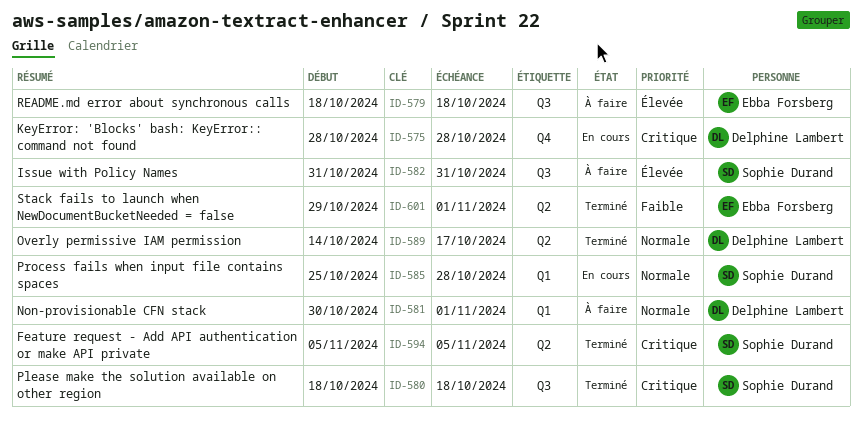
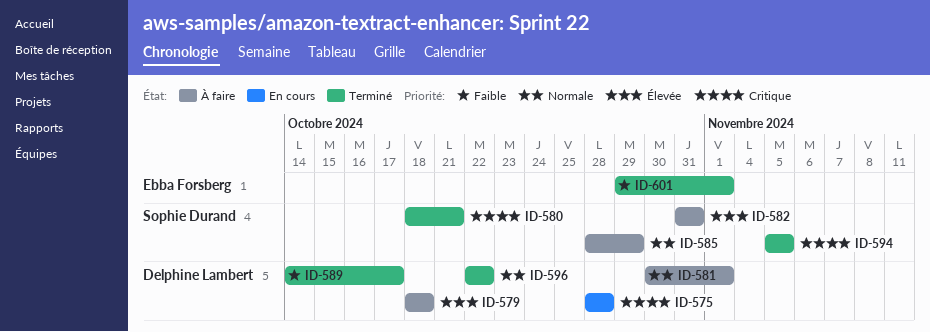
ID-579, owner: Ebba Forsberg -> Delphine Lambert
ID-580, due: Oct 18 -> Oct 21
ID-585, status: En cours -> À faire
ID-585, start: Oct 25 -> Oct 28
ID-585, due: Oct 28 -> Oct 29
ID-589, priority: Normale -> Faible
ID-596: none -> present

